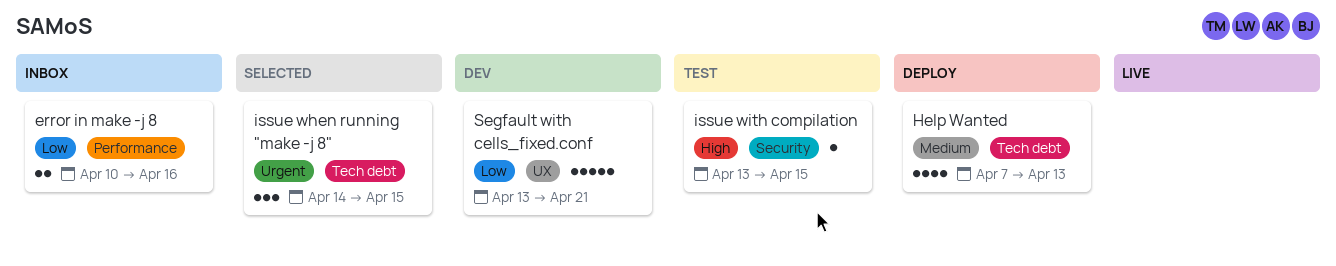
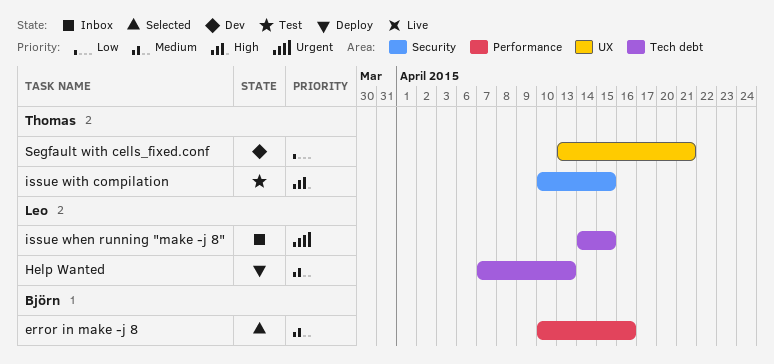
error in make -j 8, status: Inbox -> Selected
error in make -j 8, priority: Low -> Medium
issue when running "make -j 8", status: Selected -> Inbox
issue with compilation, start: Apr 13 -> Apr 10

